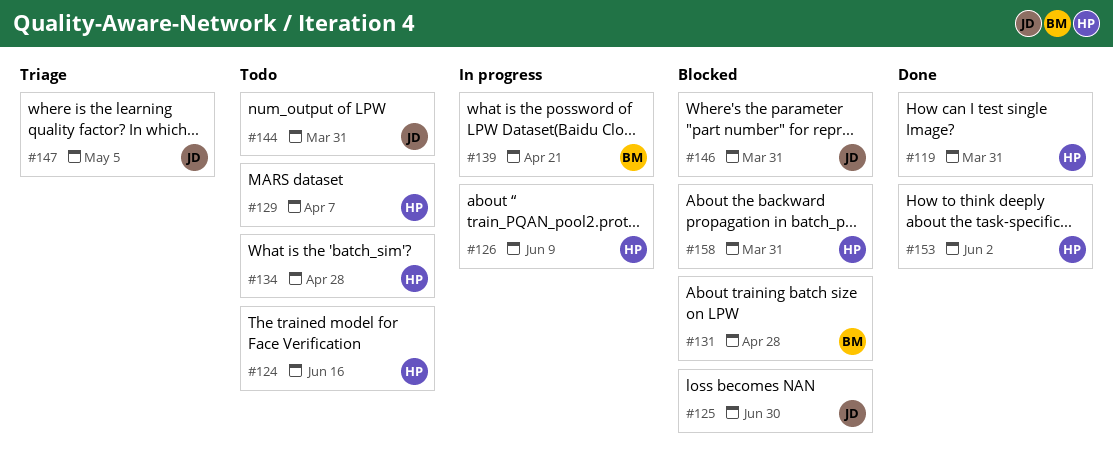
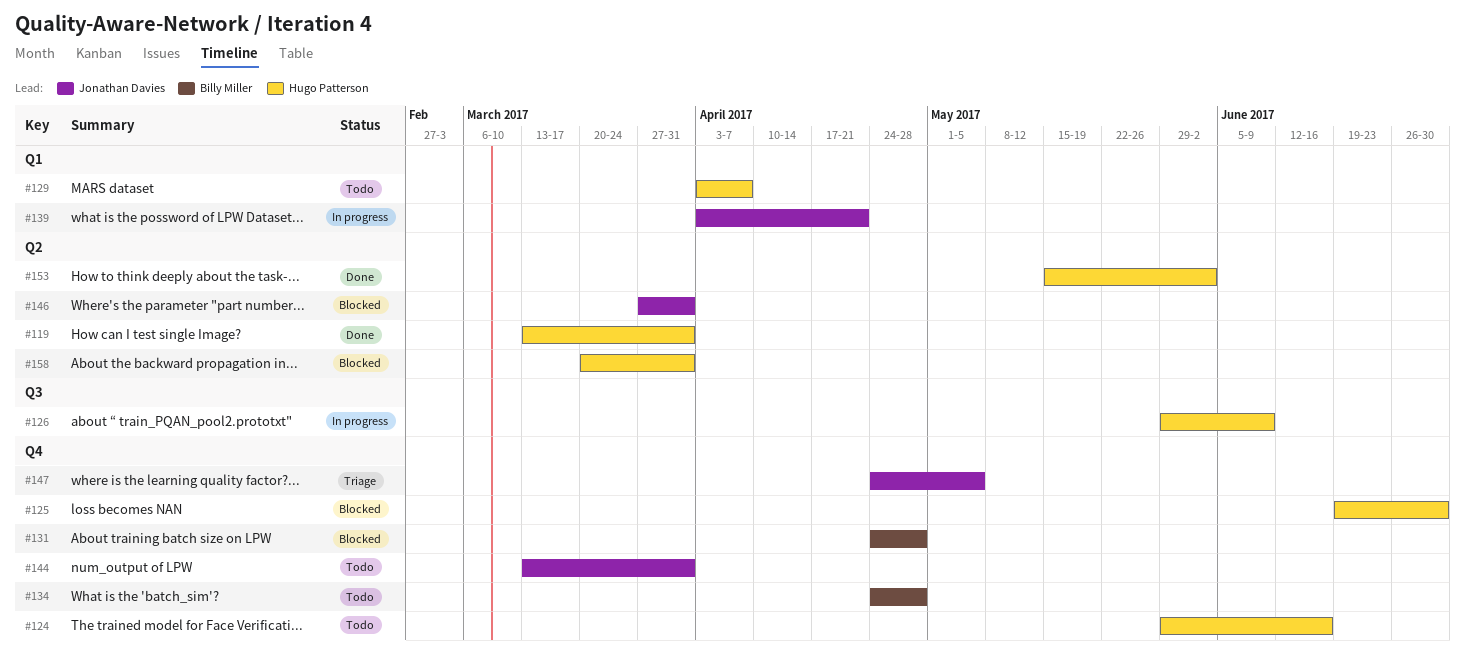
#125, owner: Jonathan Davies -> Hugo Patterson
#134, owner: Hugo Patterson -> Billy Miller
#139, owner: Billy Miller -> Jonathan Davies

